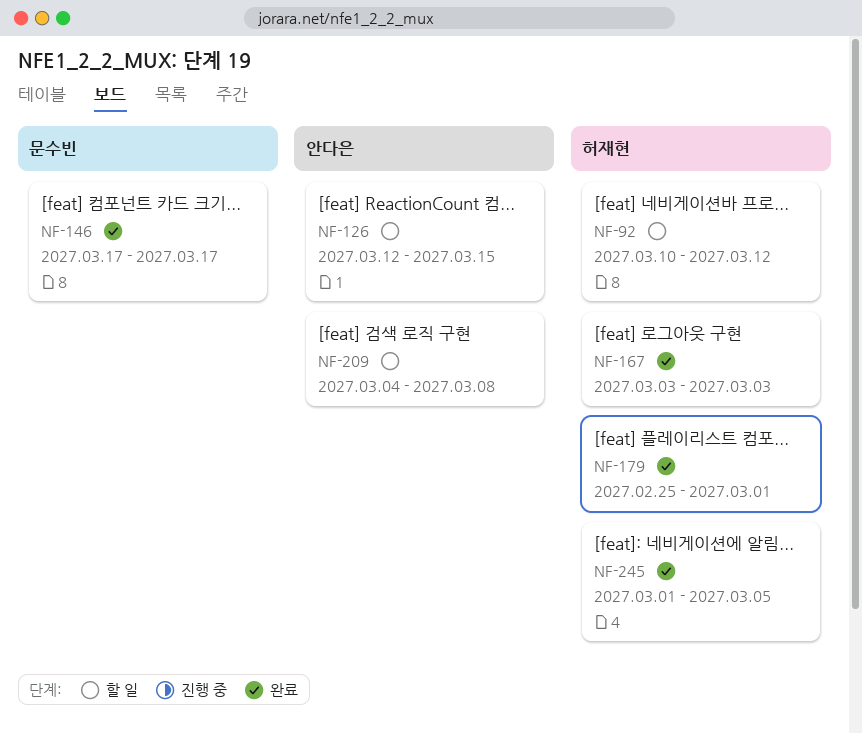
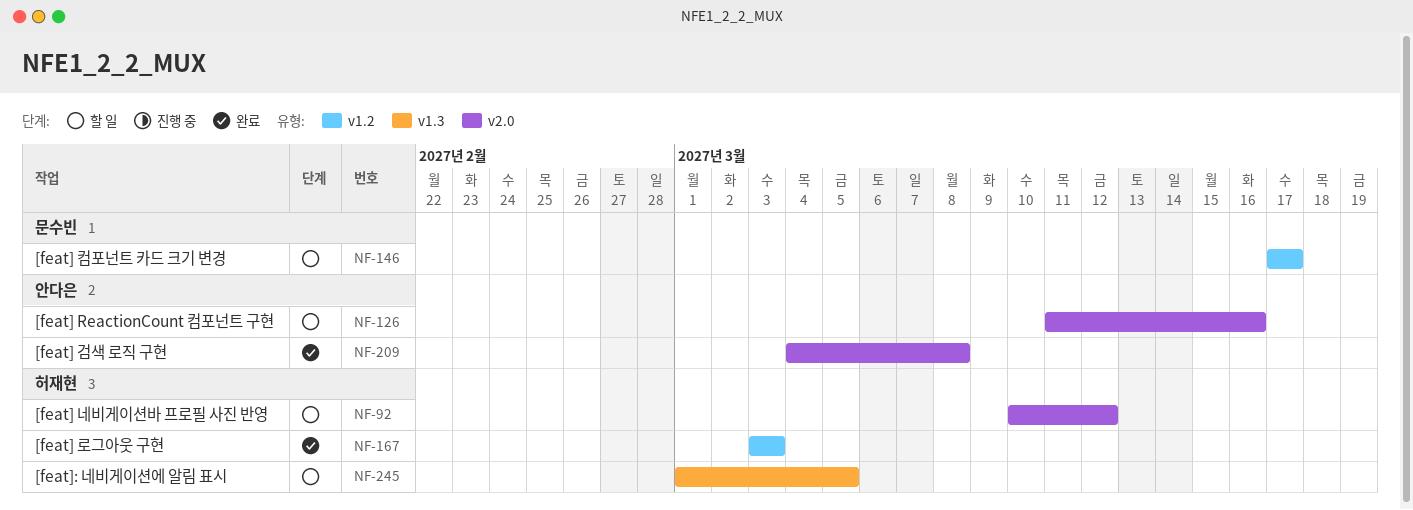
NF-126, start: Mar 12 -> Mar 11
NF-126, due: Mar 15 -> Mar 16
NF-146, status: 완료 -> 할 일
NF-179: present -> none
NF-209, status: 할 일 -> 완료
NF-245, status: 완료 -> 할 일

